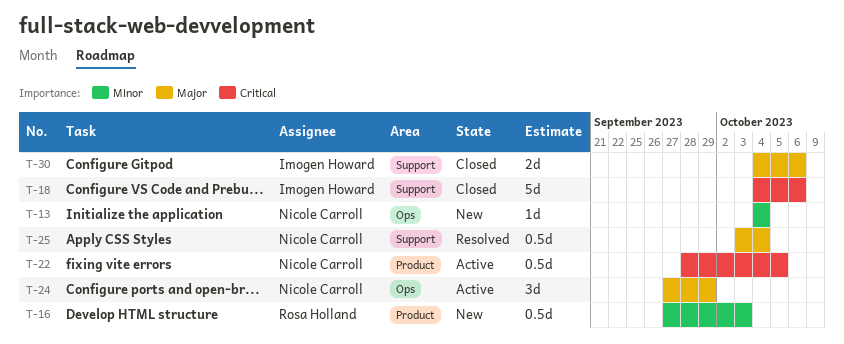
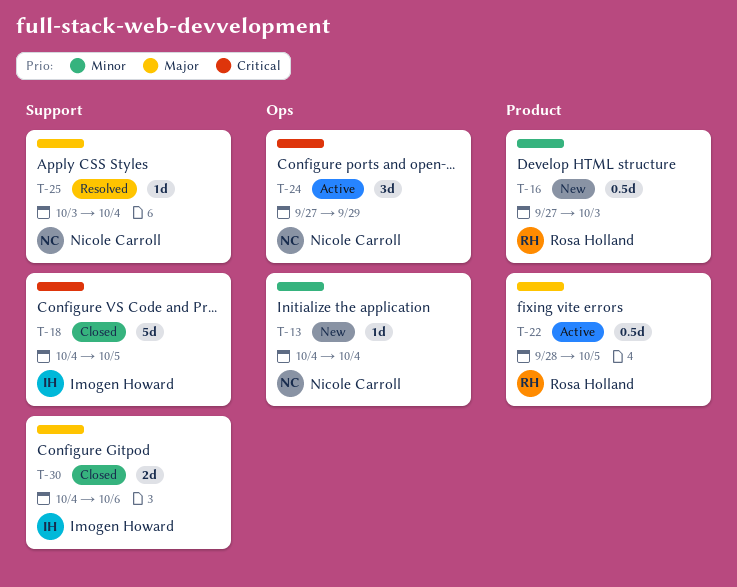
T-18, due: Oct 6 -> Oct 5
T-22, owner: Nicole Carroll -> Rosa Holland
T-22, priority: Critical -> Major
T-24, priority: Major -> Critical
T-25, estimate: 0.5d -> 1d

